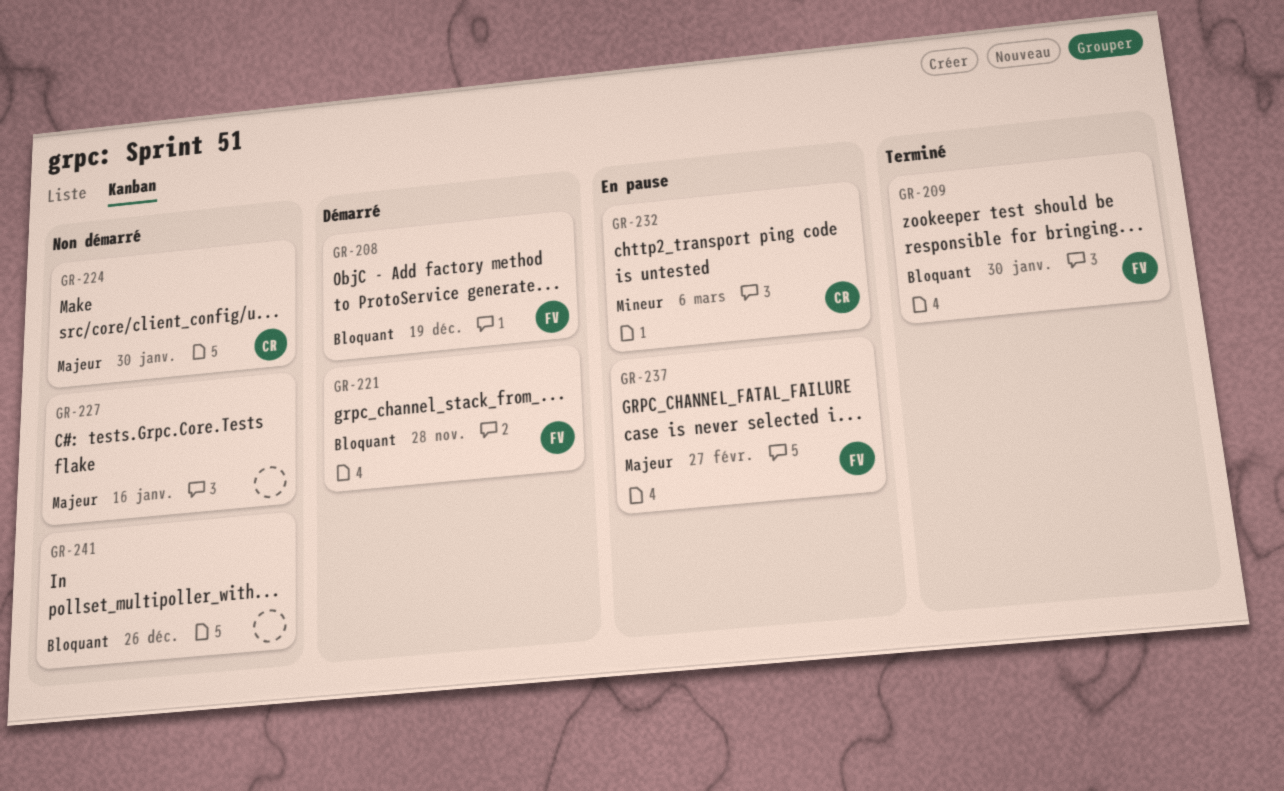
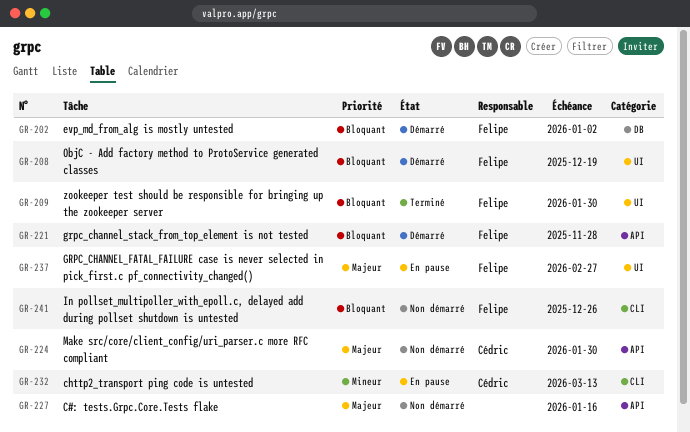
GR-202: none -> present
GR-232, due: Mar 6 -> Mar 13
GR-241, owner: none -> Felipe

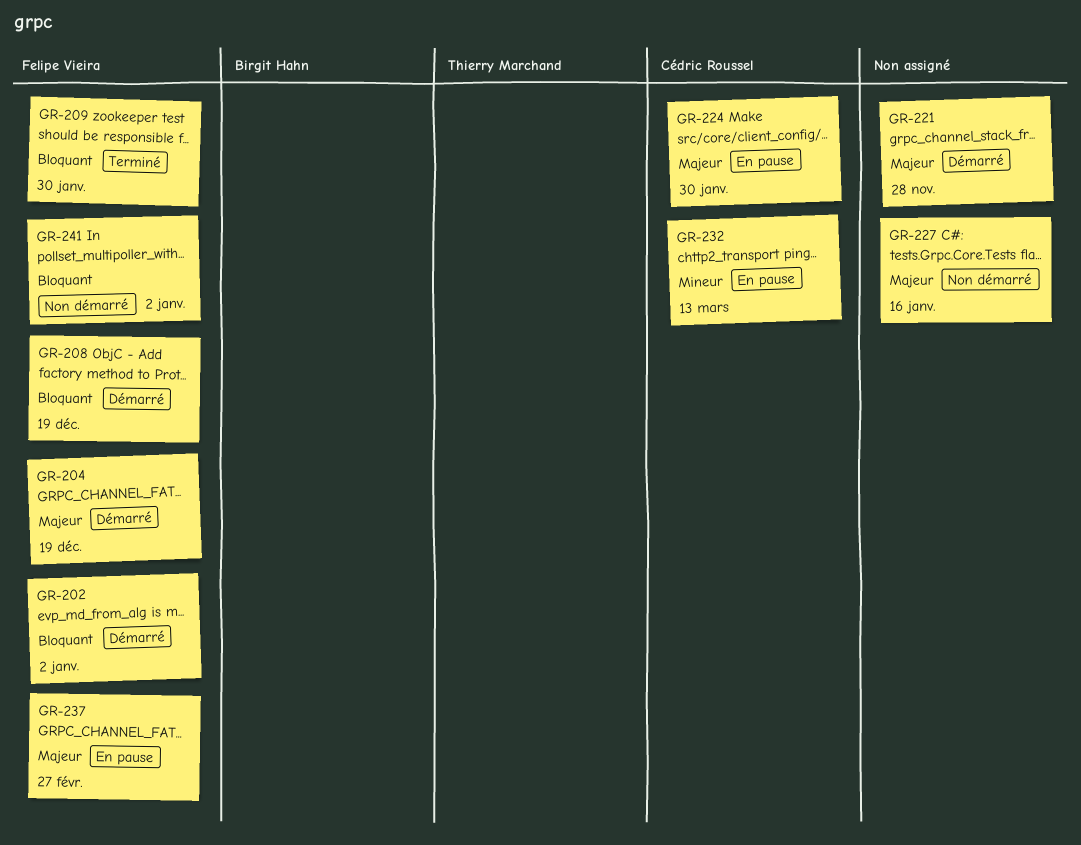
GR-204: none -> present
GR-221, owner: Felipe Vieira -> none
GR-221, priority: Bloquant -> Majeur
GR-224, status: Non démarré -> En pause
GR-241, due: Dec 26 -> Jan 2

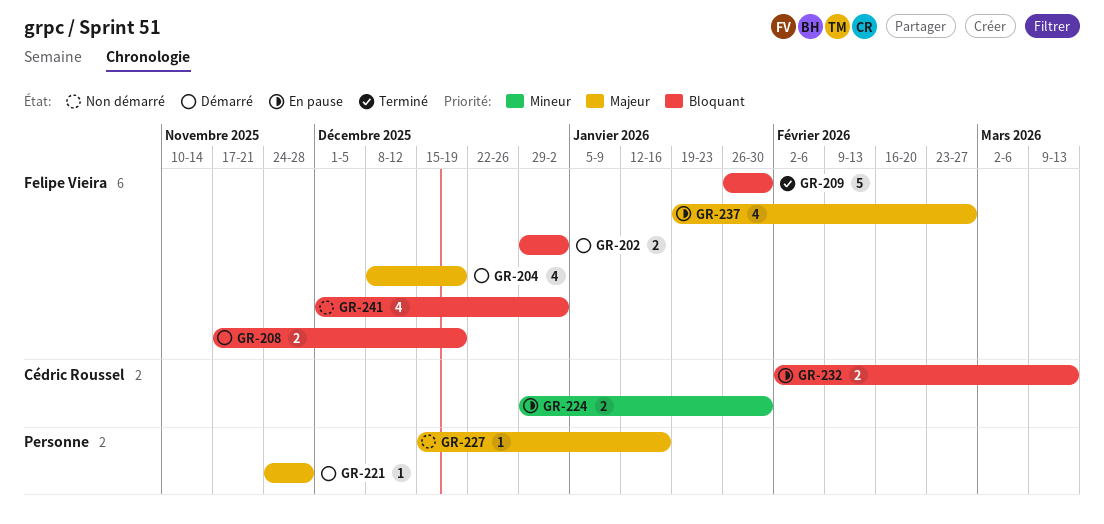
GR-224, priority: Majeur -> Mineur
GR-232, priority: Mineur -> Bloquant

